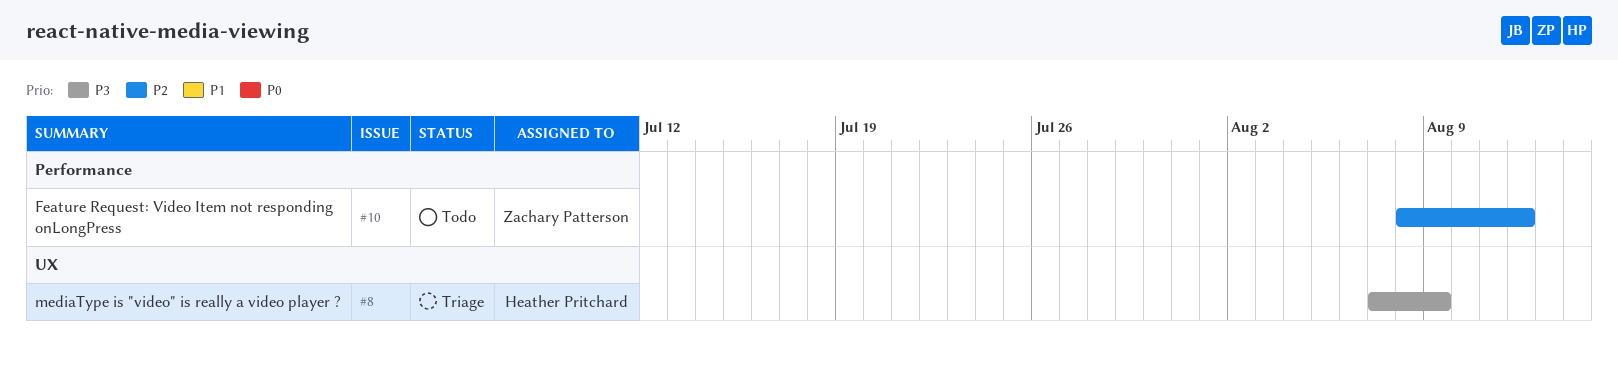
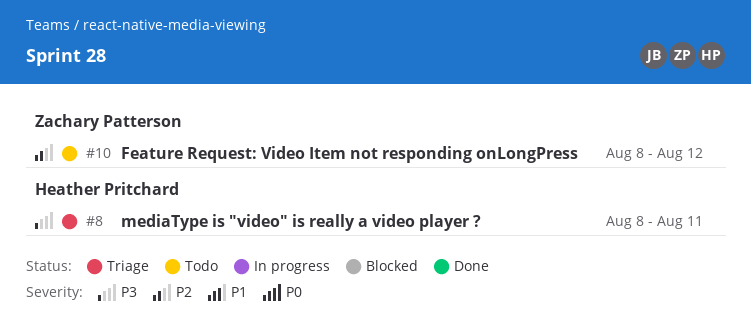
#8, start: Aug 7 -> Aug 8
#8, due: Aug 9 -> Aug 11

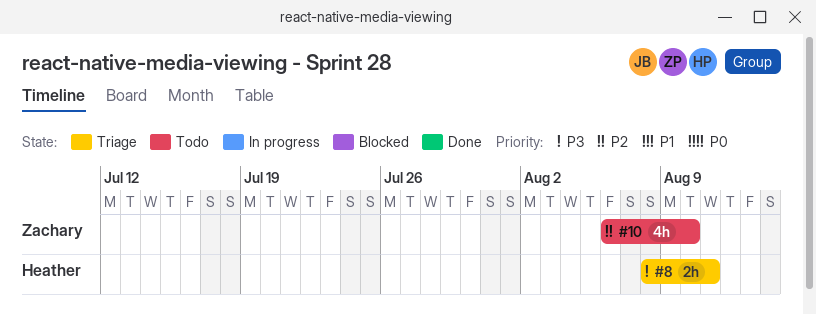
#10, start: Aug 8 -> Aug 6
#10, due: Aug 12 -> Aug 10

